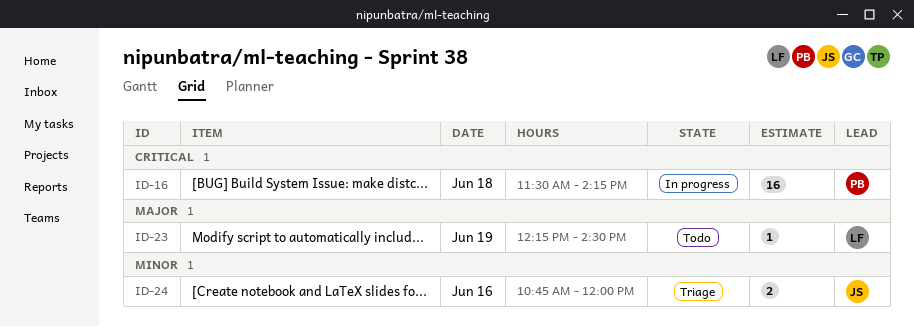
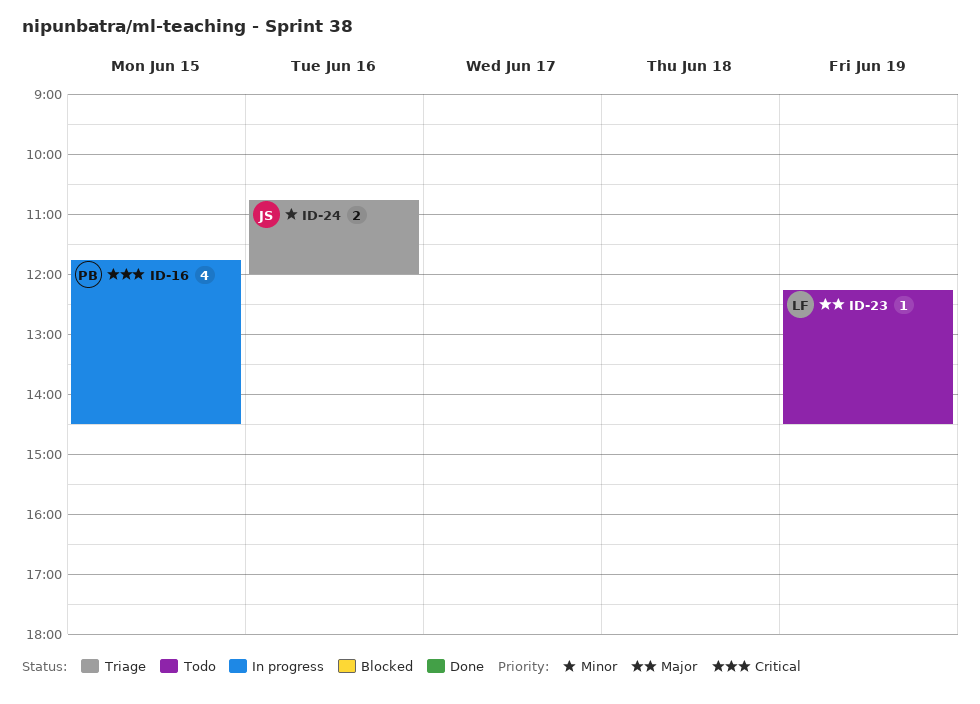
ID-16, estimate: 16 -> 4
ID-16, day: Jun 18 -> Jun 15
ID-16, begins: 11:30 -> 11:45
ID-16, ends: 14:15 -> 14:30

